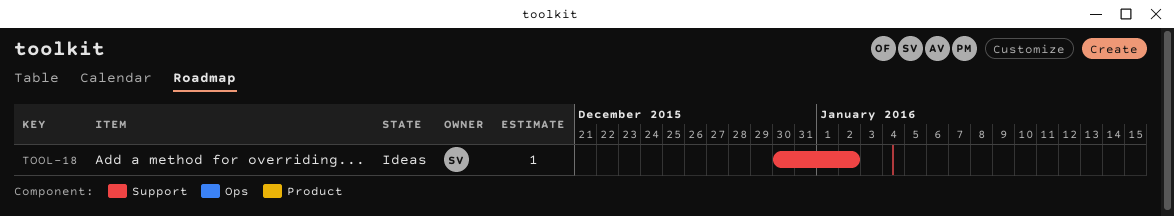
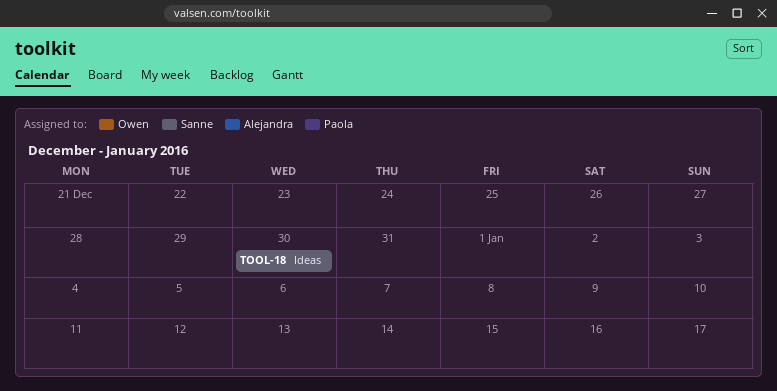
TOOL-18, due: Jan 2 -> Dec 30

